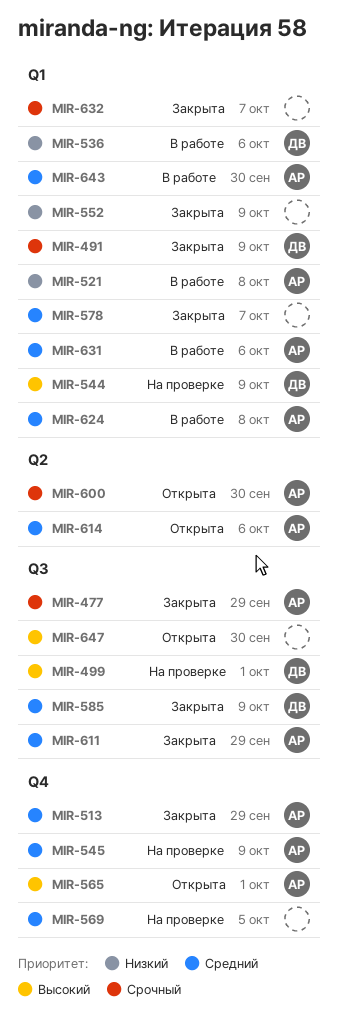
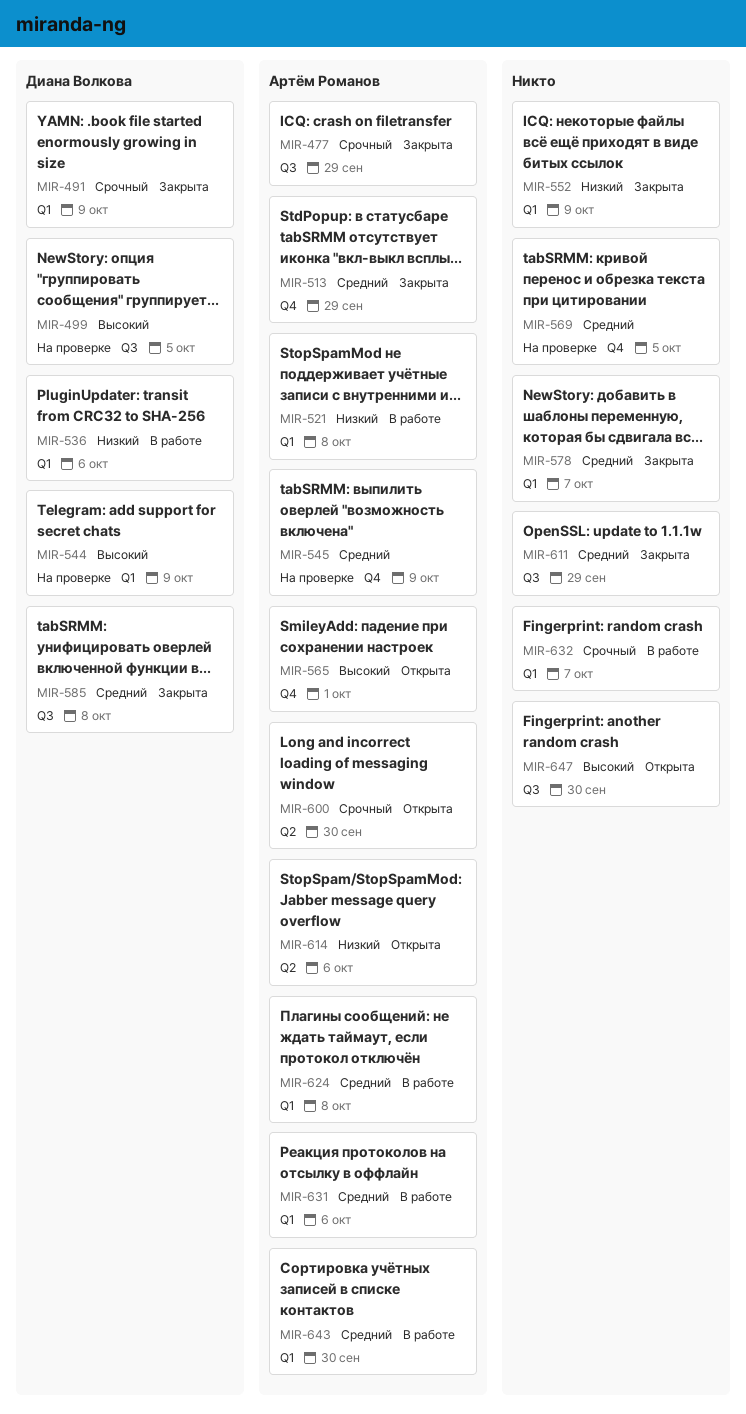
MIR-499, due: Oct 1 -> Oct 5
MIR-585, due: Oct 9 -> Oct 8
MIR-611, owner: Артём Романов -> none
MIR-614, priority: Средний -> Низкий
MIR-632, status: Закрыта -> В работе

